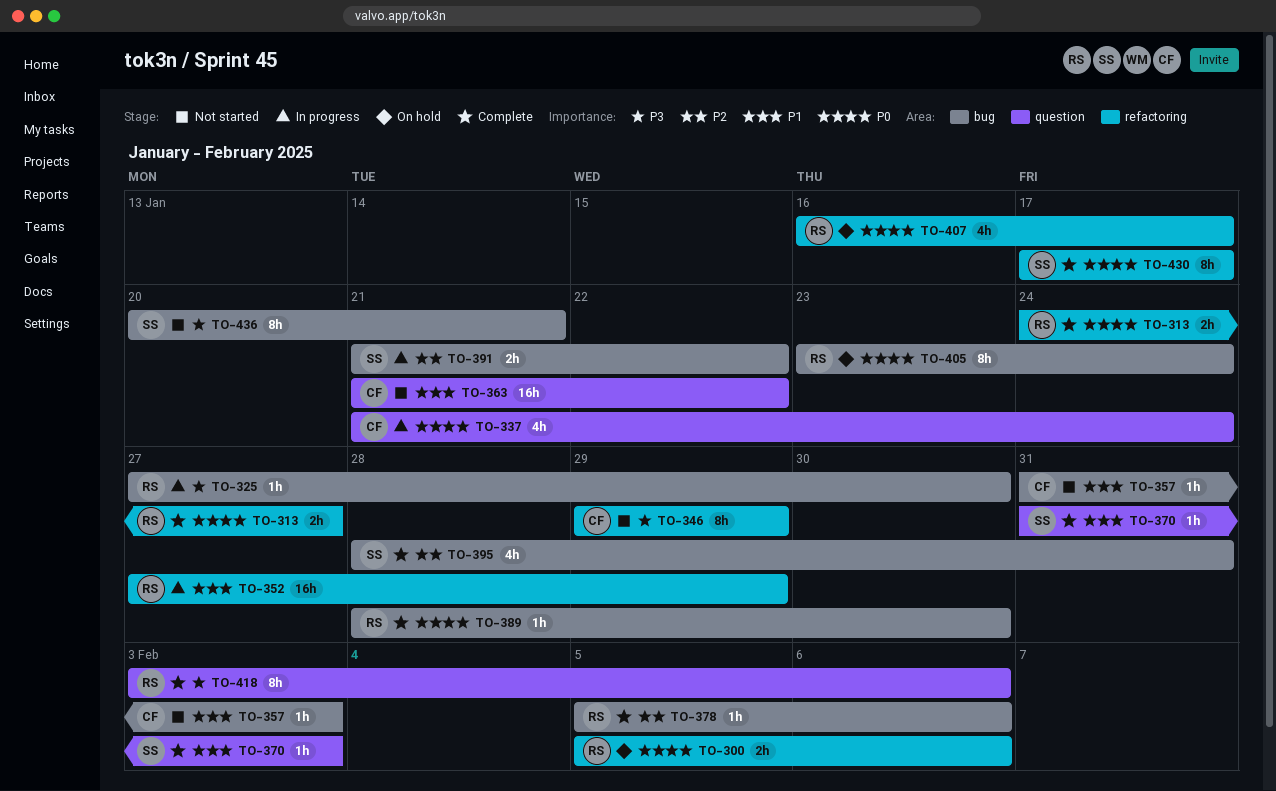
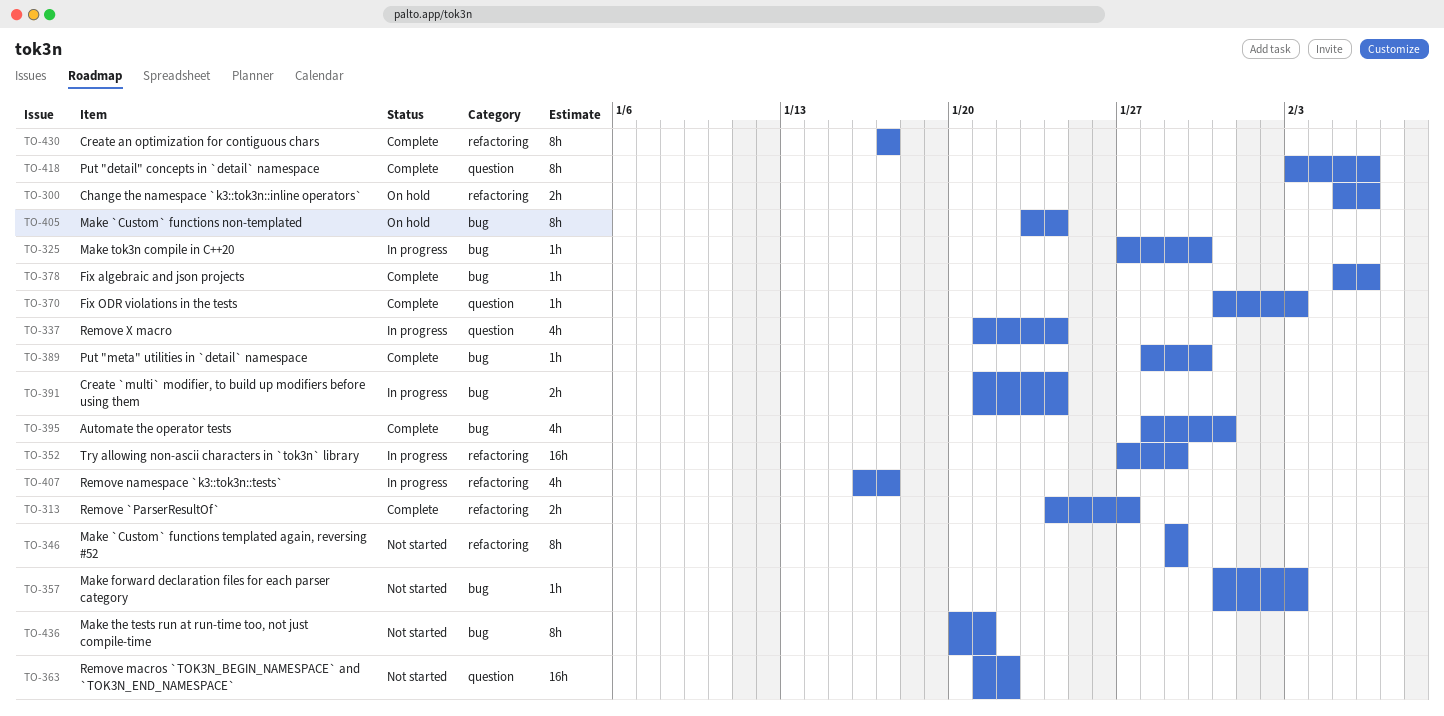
TO-391, due: Jan 22 -> Jan 24
TO-407, status: On hold -> In progress

